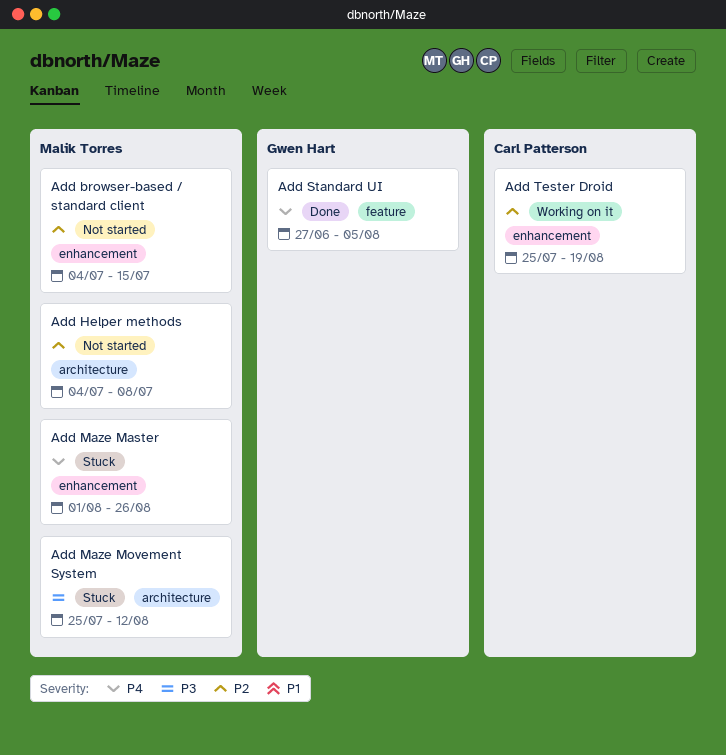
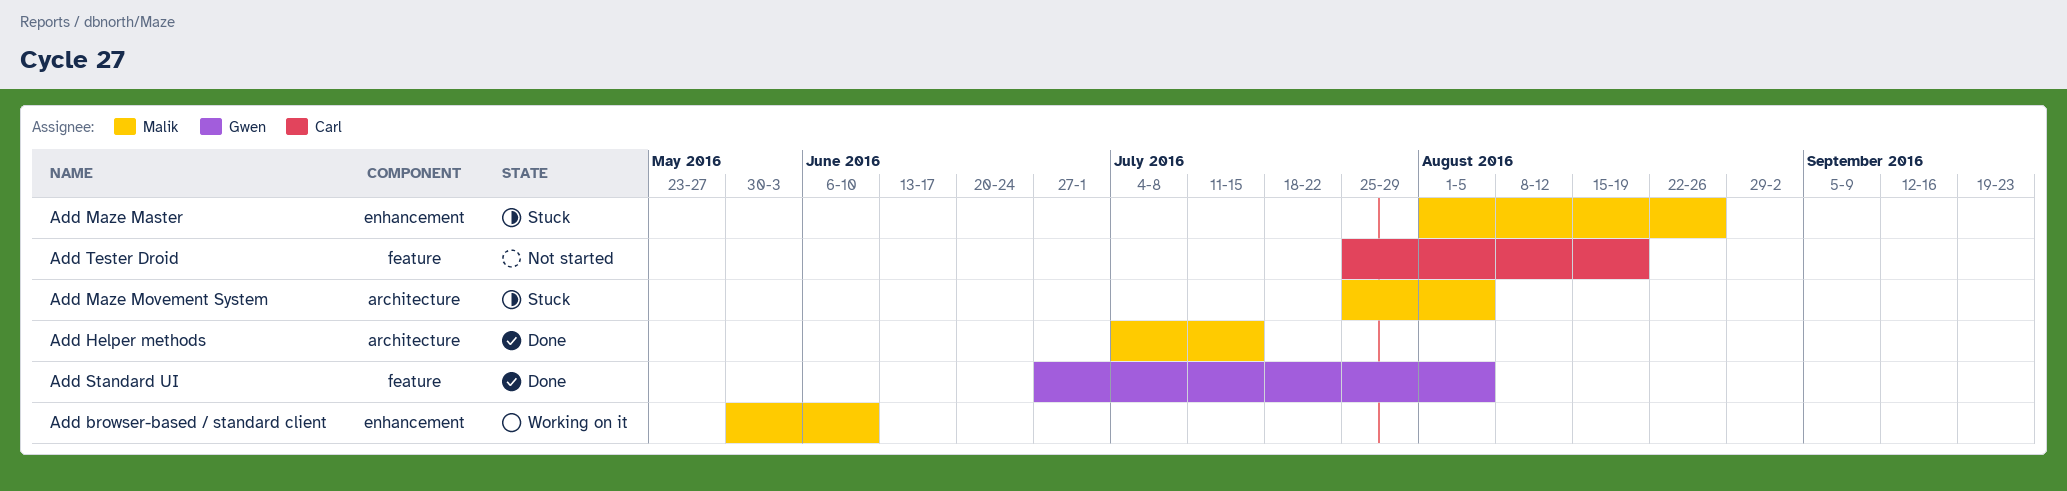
Add browser-based / standard client, status: Not started -> Working on it
Add browser-based / standard client, start: Jul 4 -> May 30
Add browser-based / standard client, due: Jul 15 -> Jun 10
Add Helper methods, status: Not started -> Done
Add Helper methods, due: Jul 8 -> Jul 15
Add Maze Movement System, due: Aug 12 -> Aug 5
Add Tester Droid, status: Working on it -> Not started
Add Tester Droid, label: enhancement -> feature

